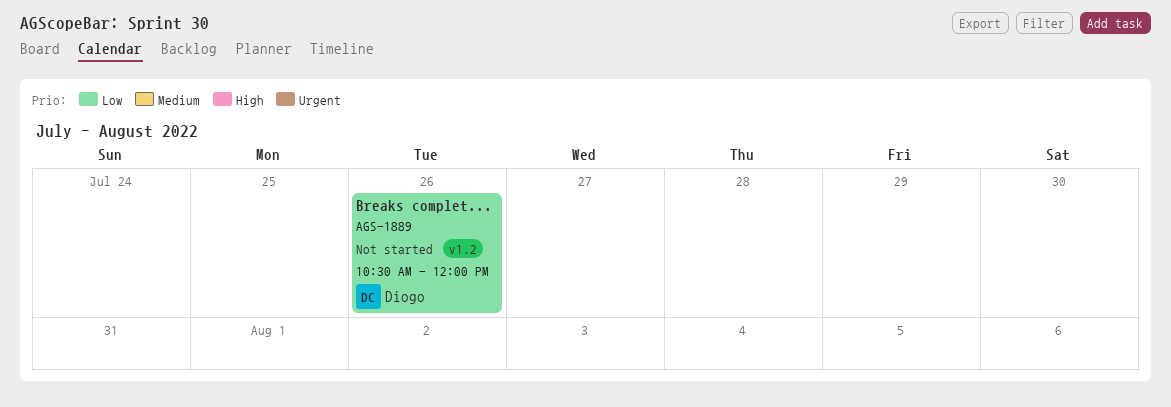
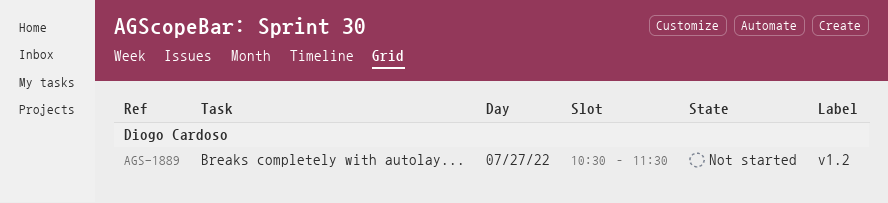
AGS-1889, day: Jul 26 -> Jul 27
AGS-1889, ends: 12:00 -> 11:30

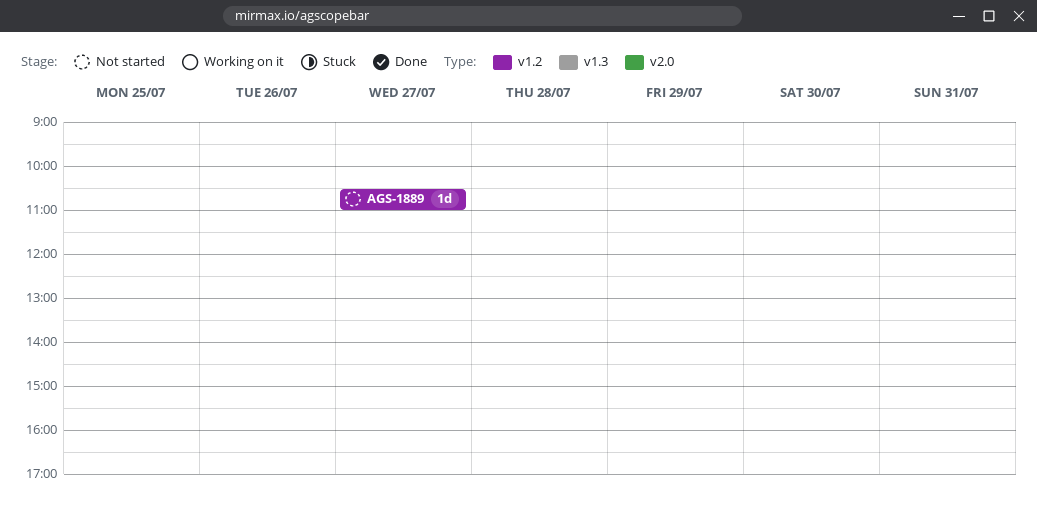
AGS-1889, ends: 11:30 -> 11:00

